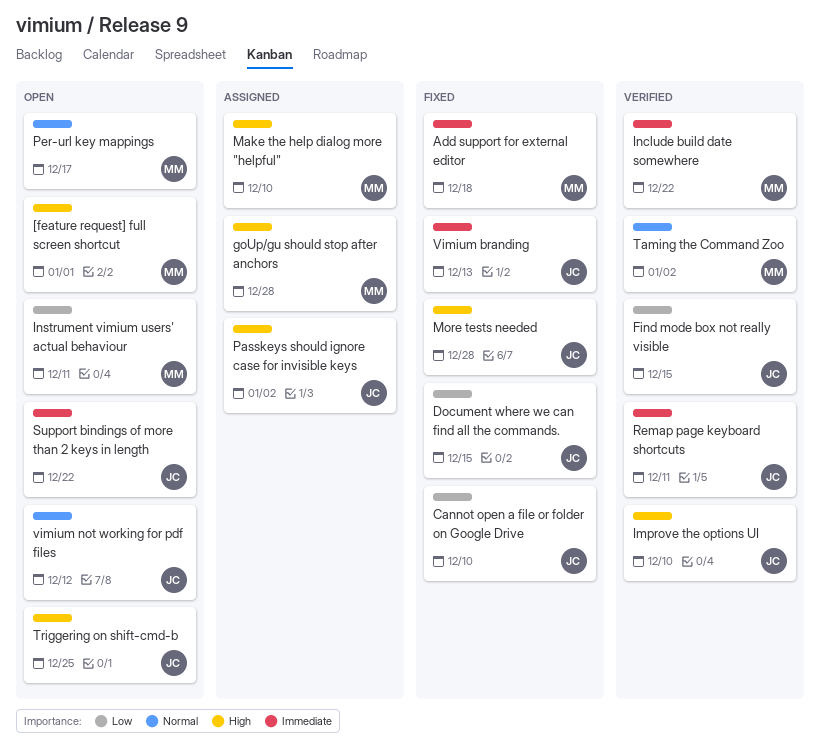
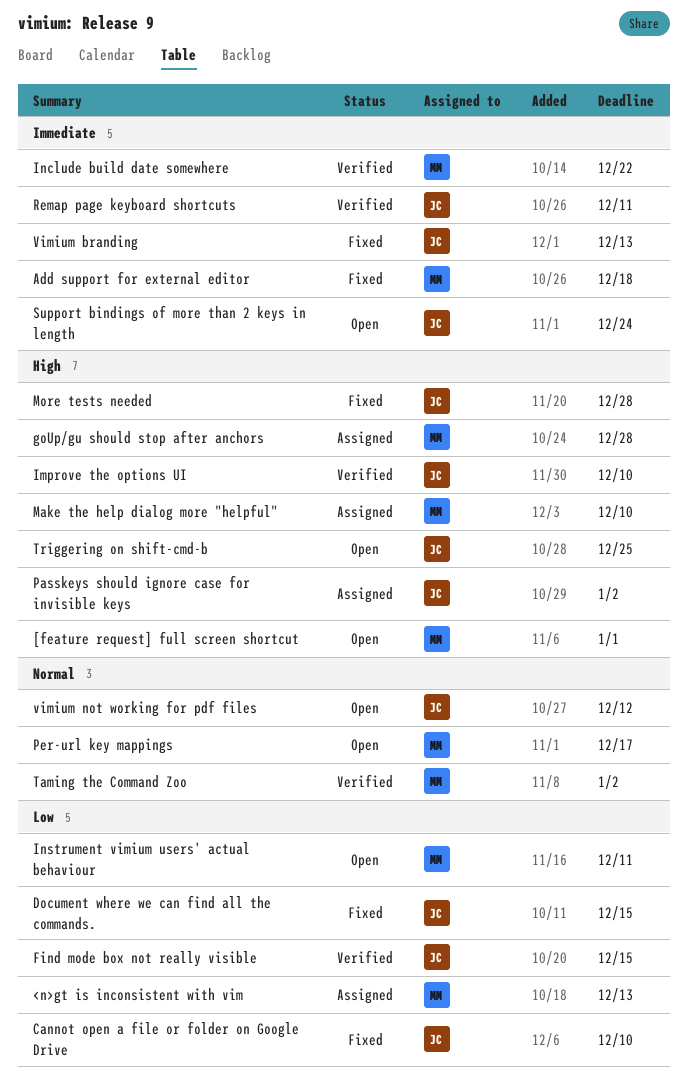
<n>gt is inconsistent with vim: none -> present
Support bindings of more than 2 keys in length, due: Dec 22 -> Dec 24

